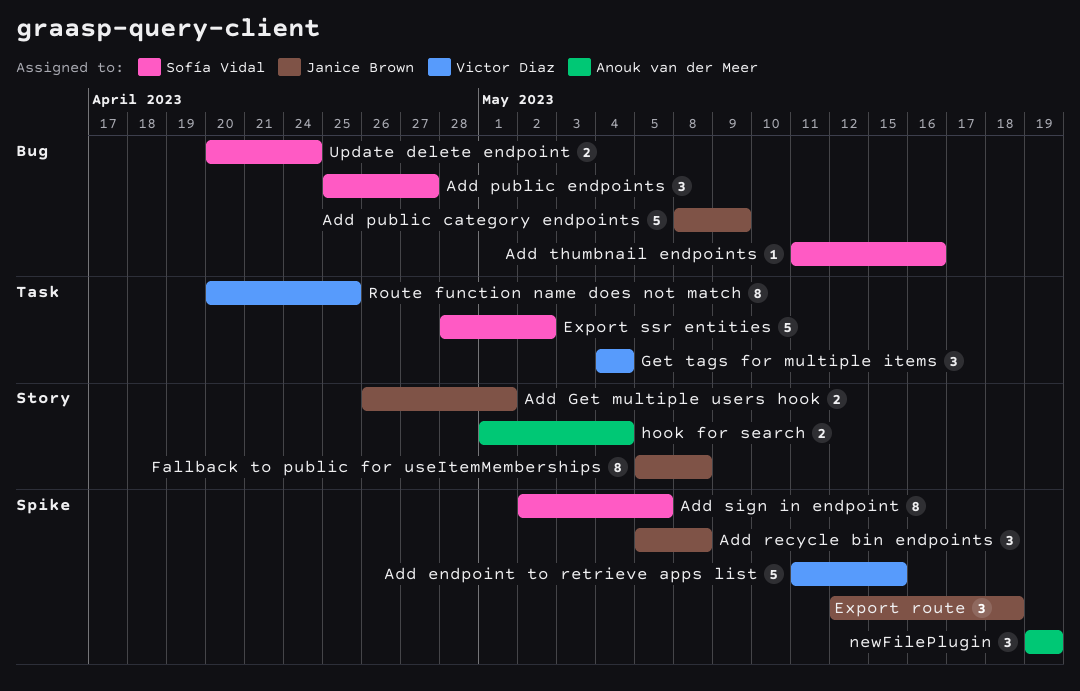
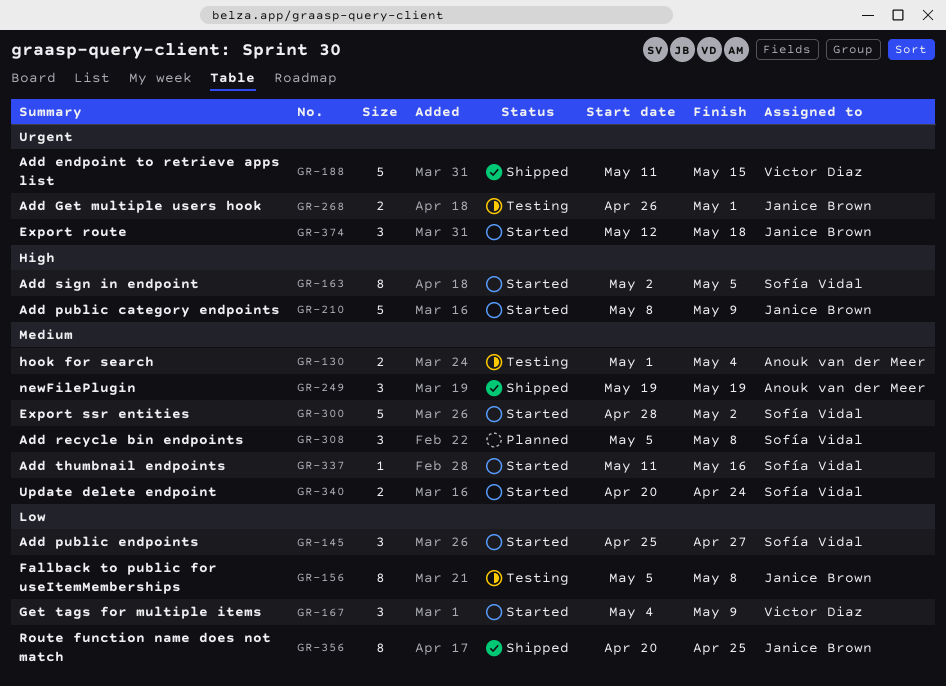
Add recycle bin endpoints, owner: Janice Brown -> Sofía Vidal
Get tags for multiple items, due: May 4 -> May 9
Route function name does not match, owner: Victor Diaz -> Janice Brown

